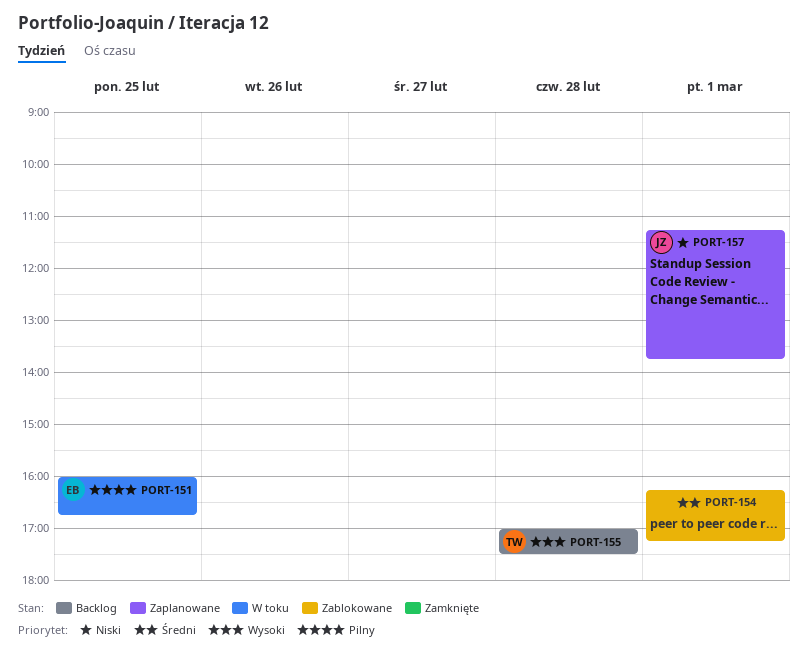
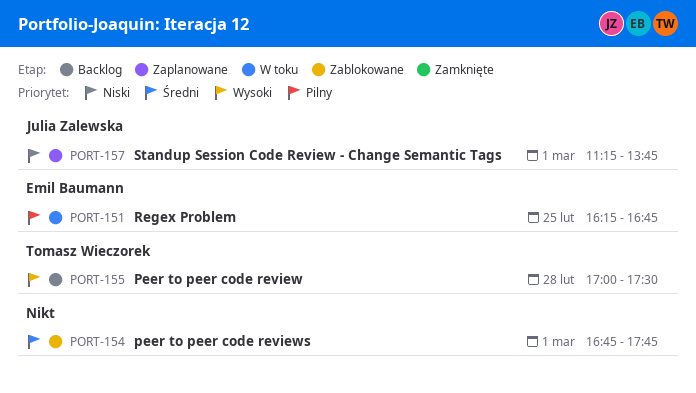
PORT-151, begins: 16:00 -> 16:15
PORT-154, begins: 16:15 -> 16:45
PORT-154, ends: 17:15 -> 17:45

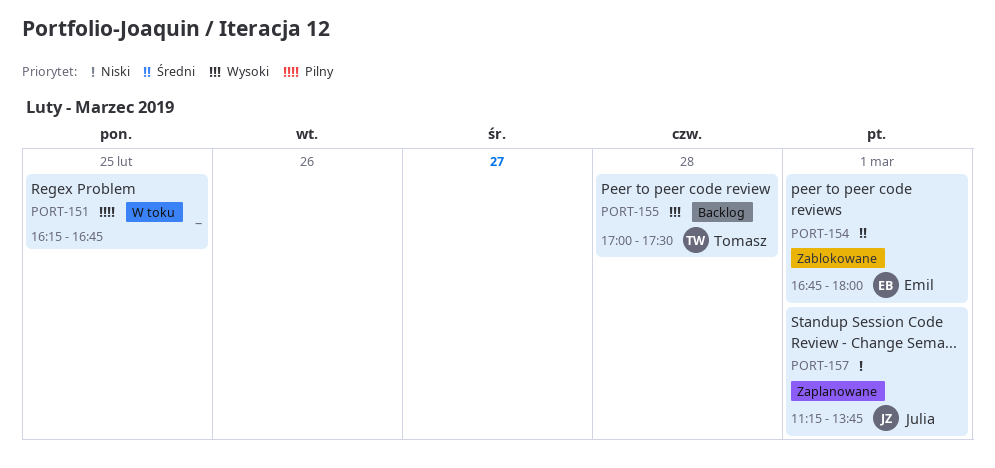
PORT-151, owner: Emil Baumann -> none
PORT-154, owner: none -> Emil Baumann
PORT-154, ends: 17:45 -> 18:00

